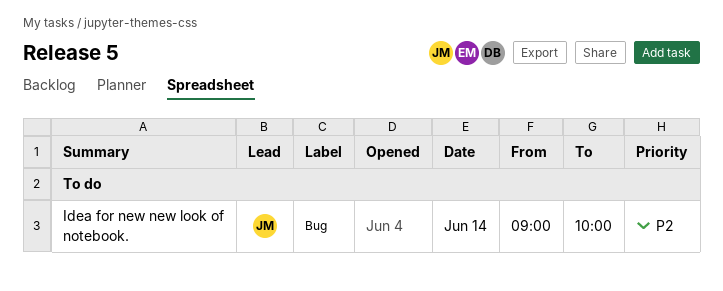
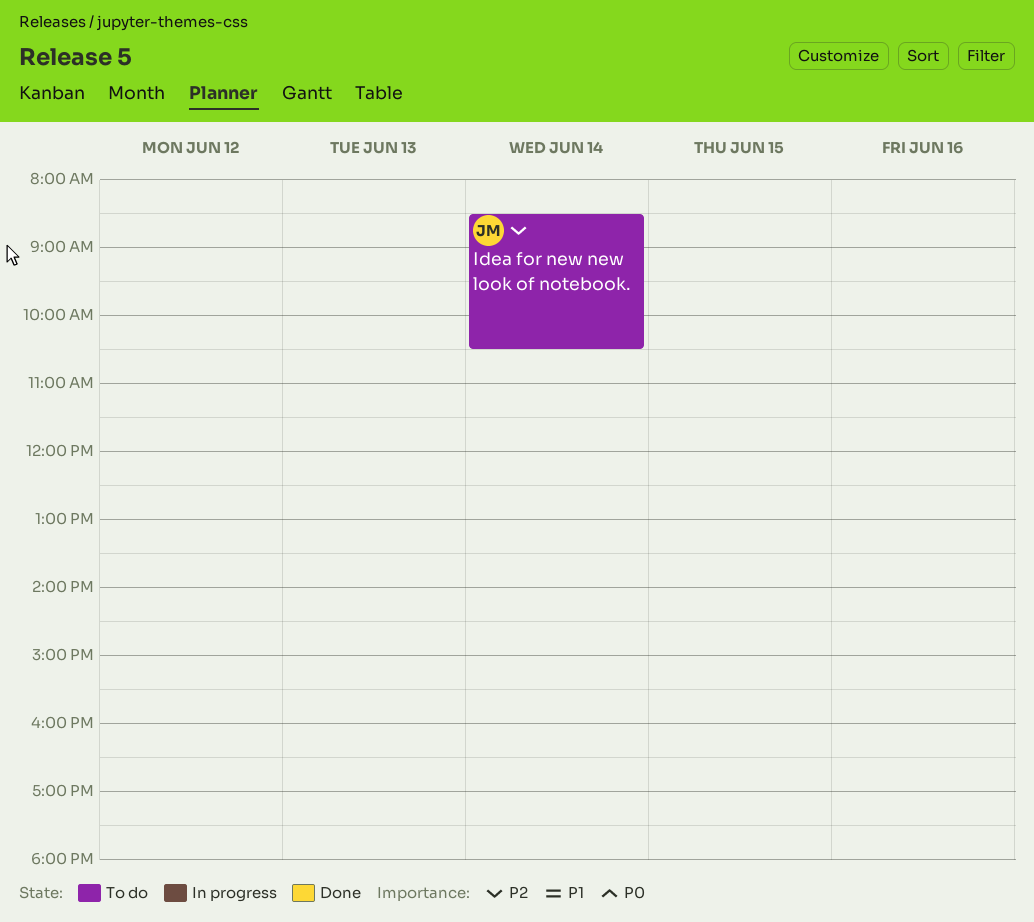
Idea for new new look of notebook., begins: 09:00 -> 08:30
Idea for new new look of notebook., ends: 10:00 -> 10:30

